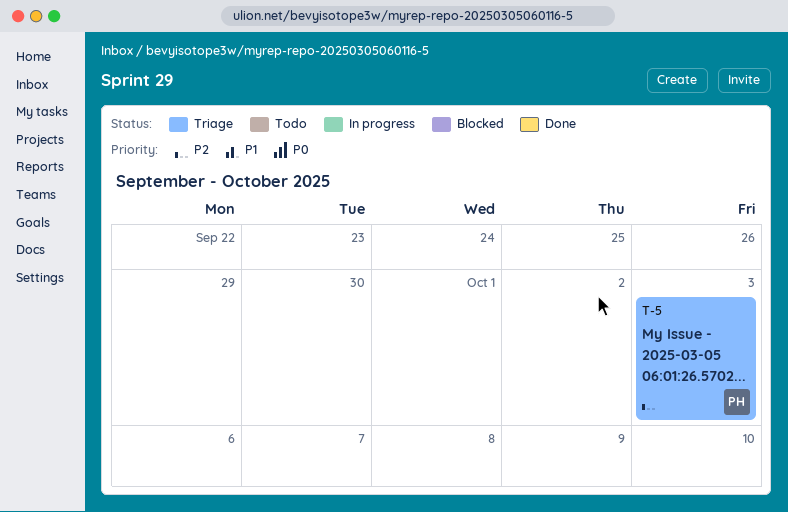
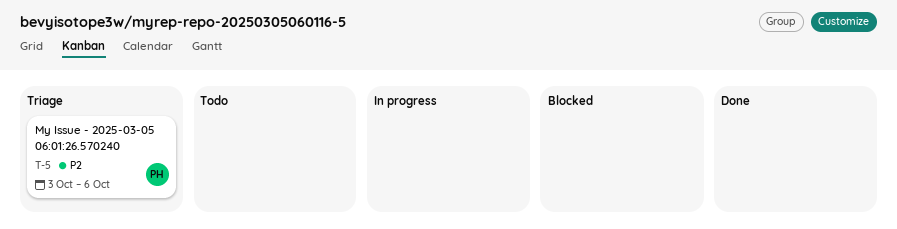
T-5, due: Oct 3 -> Oct 6

